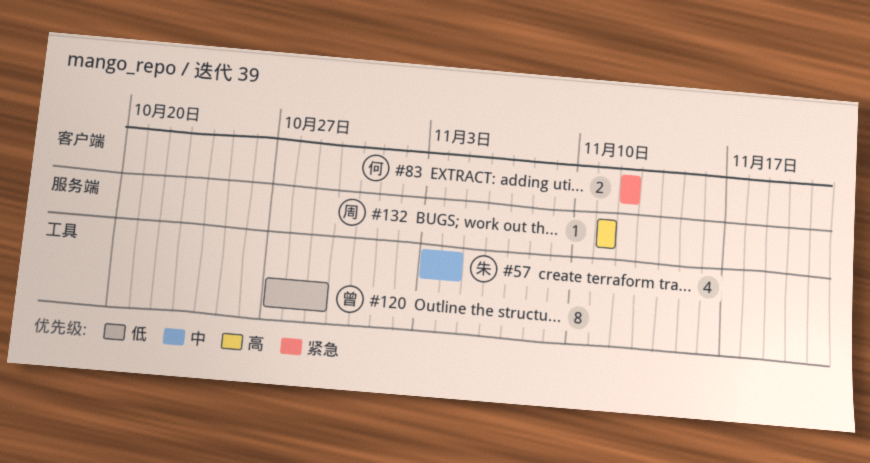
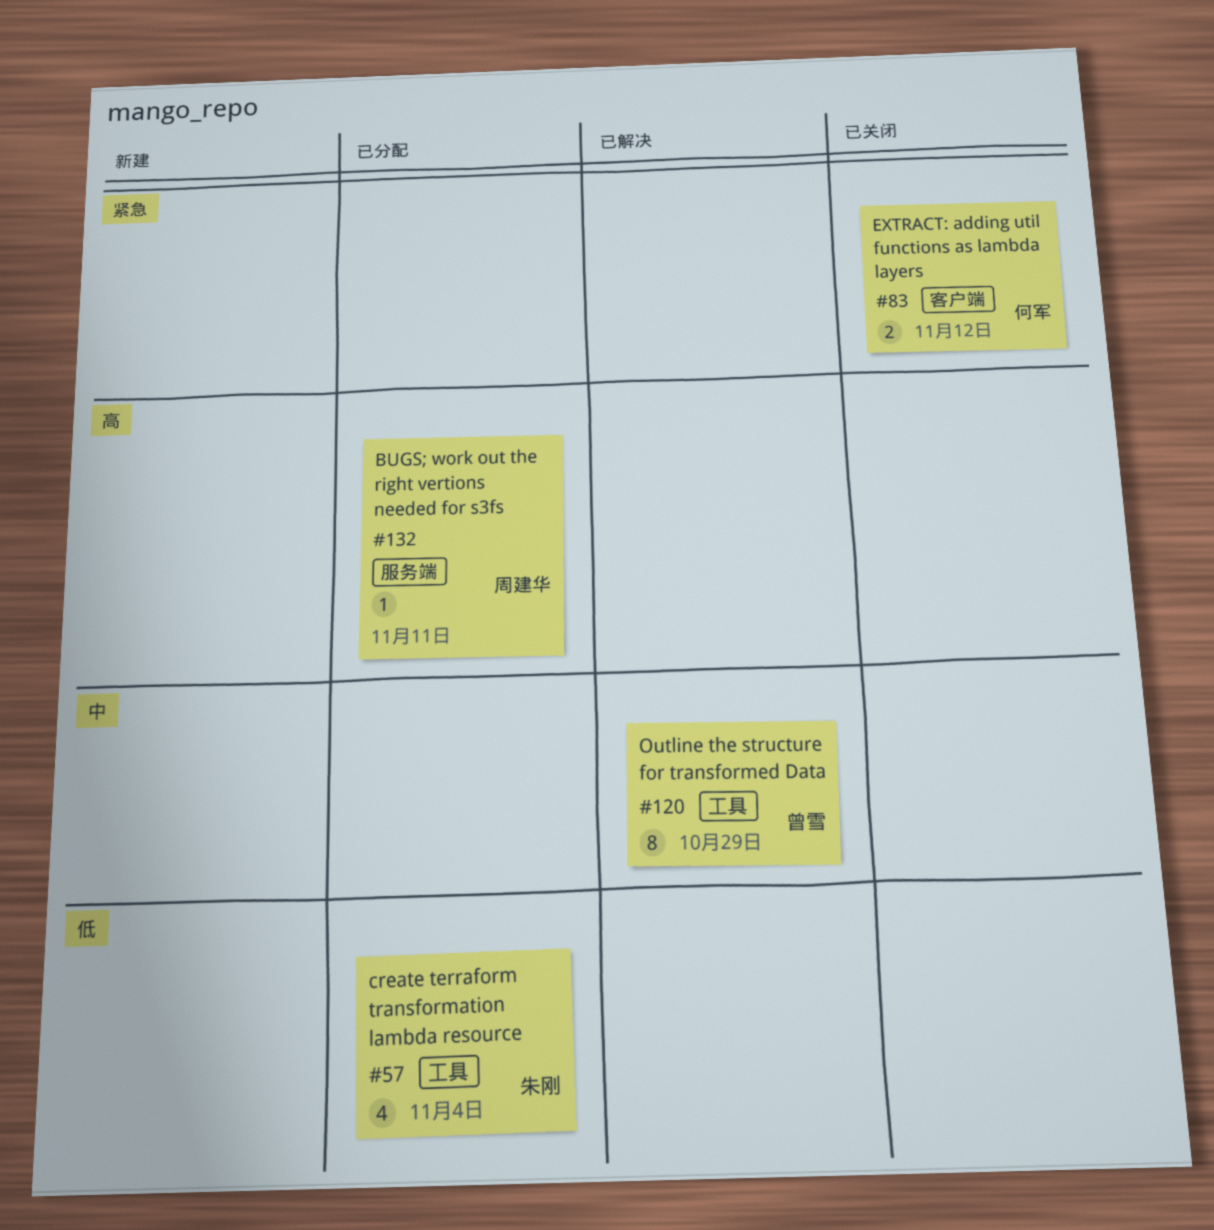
#57, priority: 中 -> 低
#120, priority: 低 -> 中

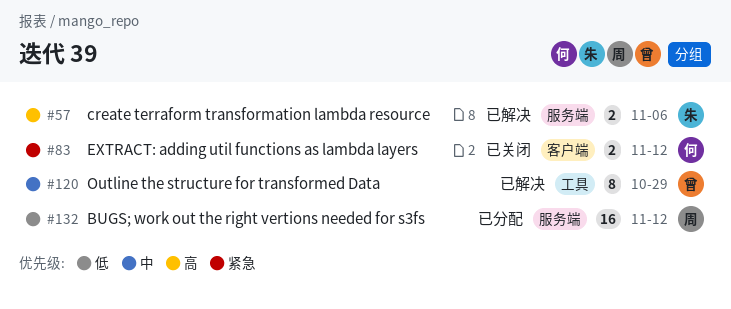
#57, status: 已分配 -> 已解决
#57, priority: 低 -> 高
#57, label: 工具 -> 服务端
#57, estimate: 4 -> 2
#57, due: Nov 4 -> Nov 6
#132, priority: 高 -> 低
#132, estimate: 1 -> 16
#132, due: Nov 11 -> Nov 12

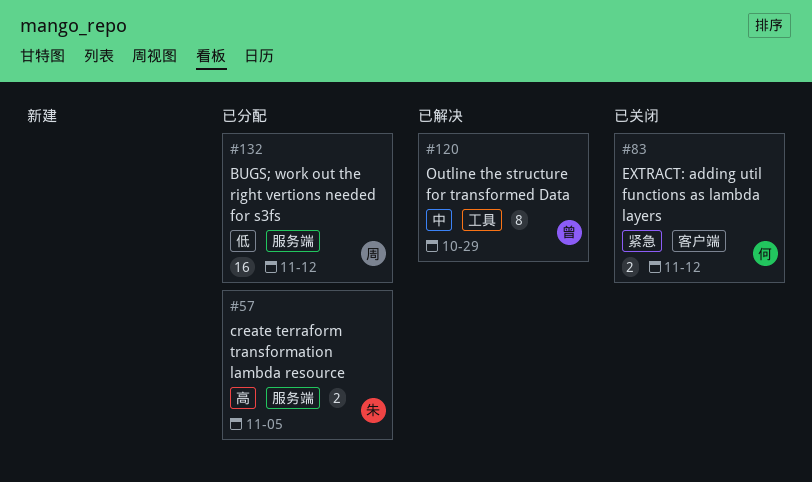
#57, status: 已解决 -> 已分配
#57, due: Nov 6 -> Nov 5

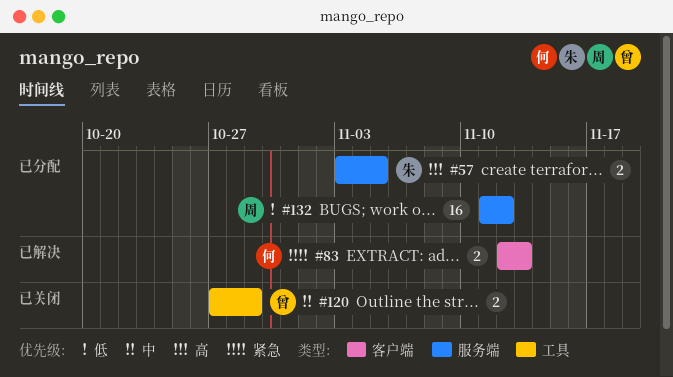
#83, status: 已关闭 -> 已解决
#83, due: Nov 12 -> Nov 13
#120, status: 已解决 -> 已关闭
#120, estimate: 8 -> 2

